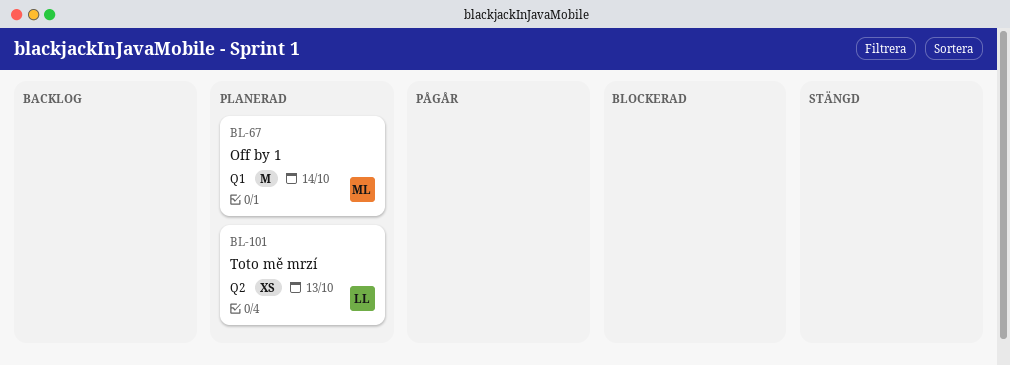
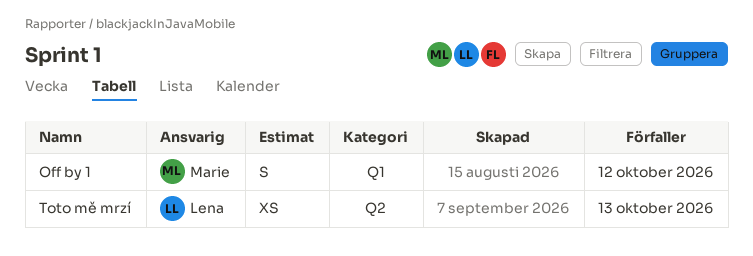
Off by 1, estimate: M -> S
Off by 1, due: Oct 14 -> Oct 12

